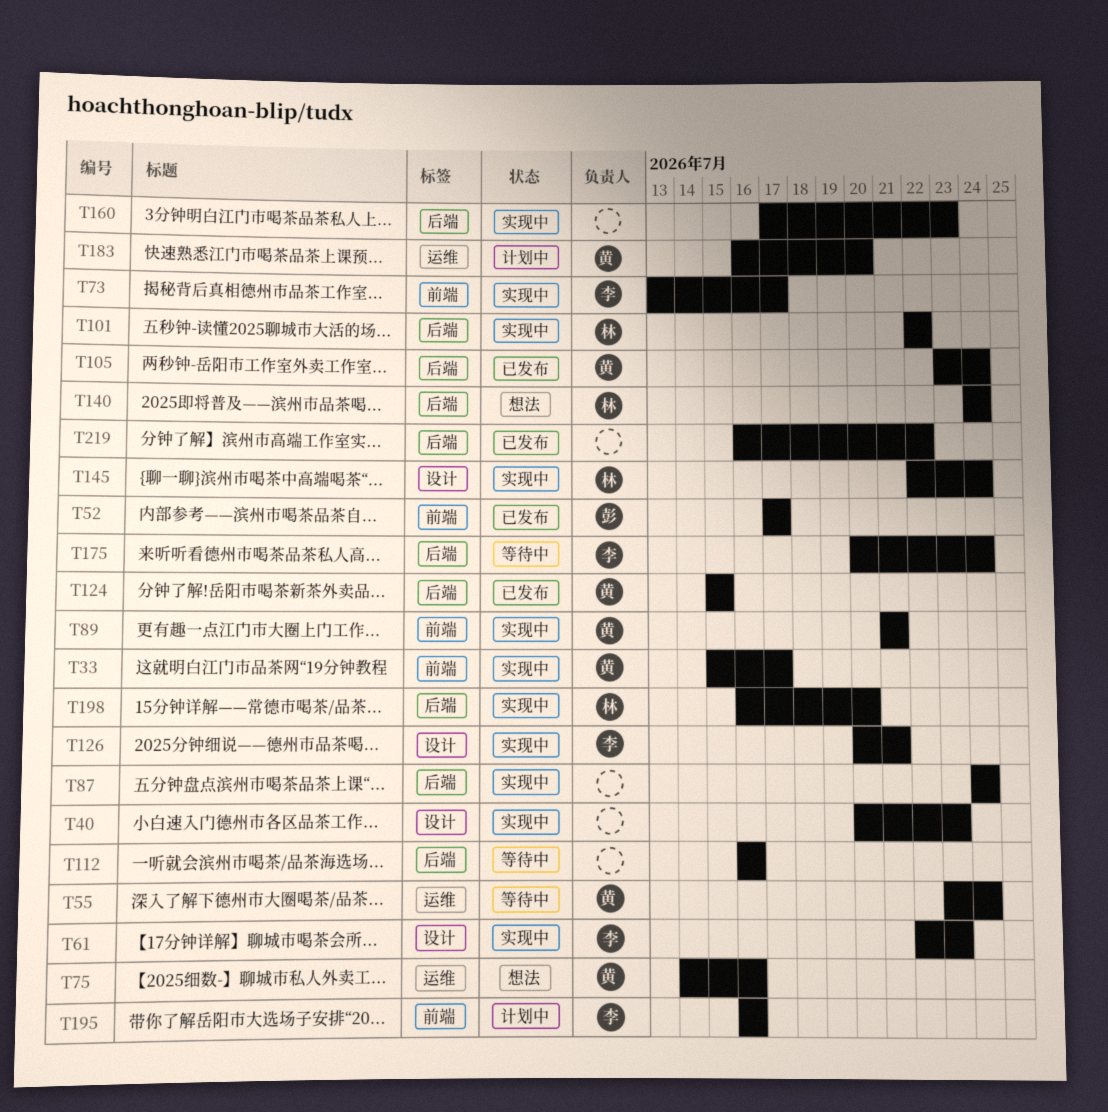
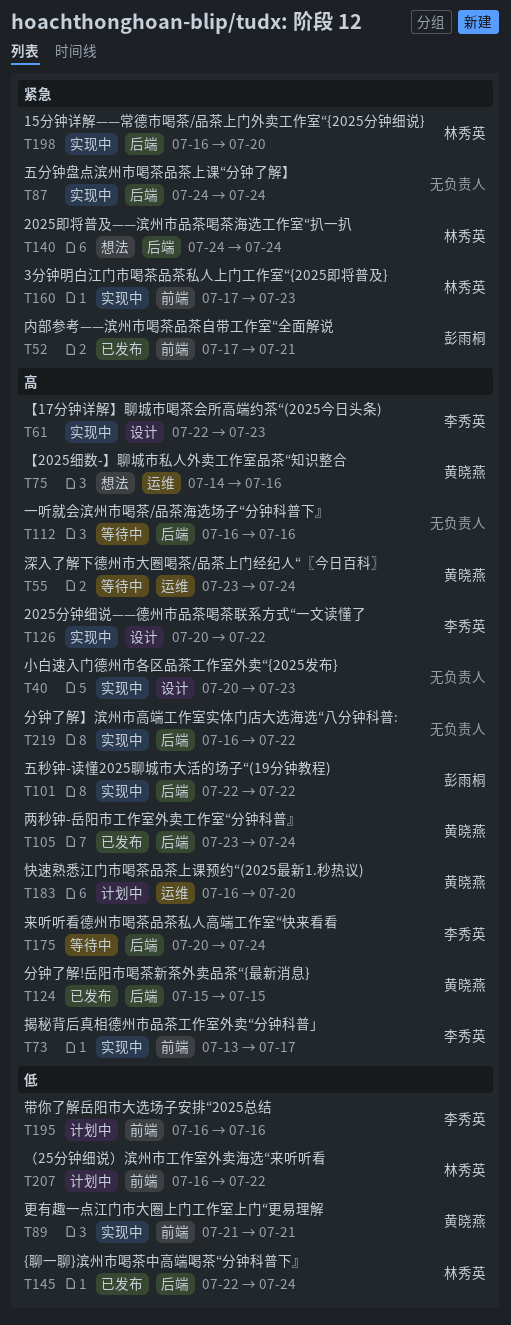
T33: present -> none
T52, due: Jul 17 -> Jul 21
T101, owner: 林秀英 -> 彭雨桐
T126, due: Jul 21 -> Jul 22
T145, status: 实现中 -> 已发布
T145, label: 设计 -> 后端
T160, owner: none -> 林秀英
T160, label: 后端 -> 前端
T207: none -> present
T219, status: 已发布 -> 实现中

